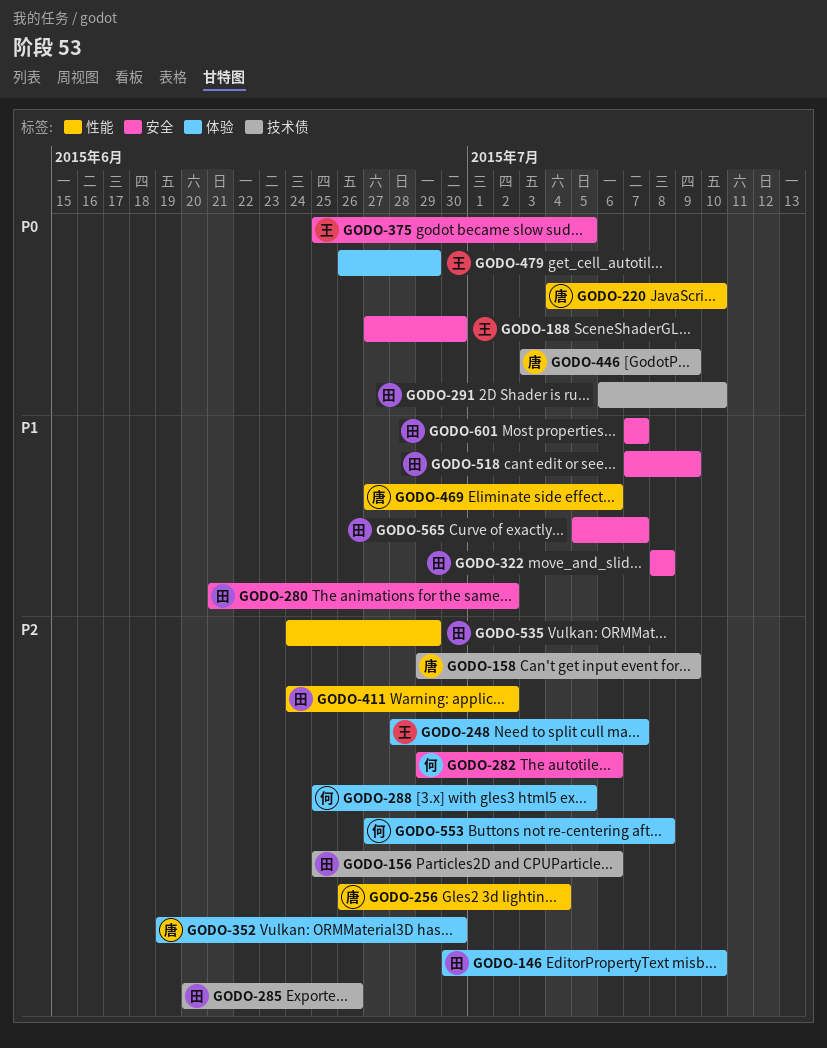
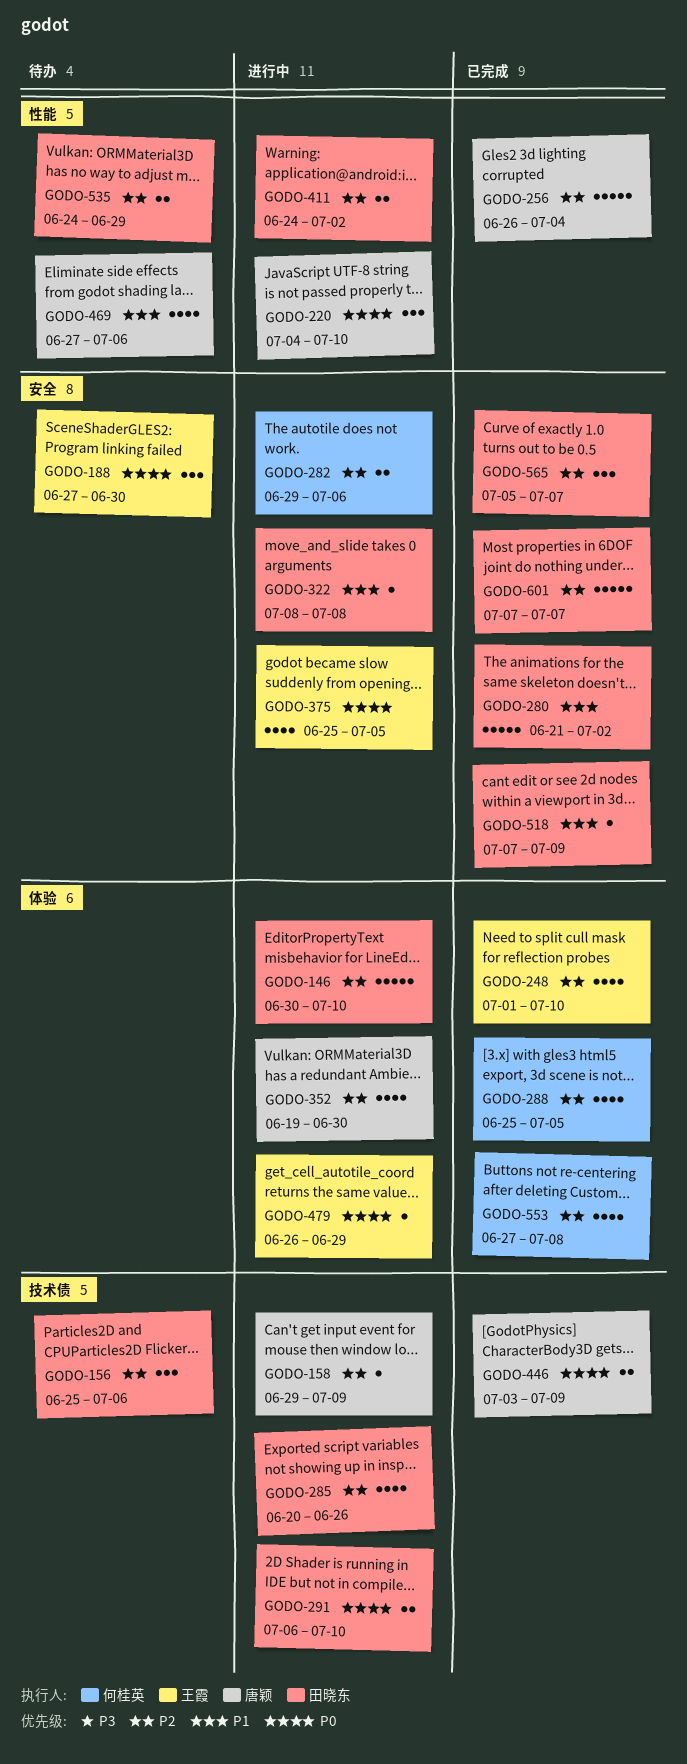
GODO-248, start: Jun 28 -> Jul 1
GODO-248, due: Jul 7 -> Jul 10
GODO-565, priority: P1 -> P2
GODO-601, priority: P1 -> P2

